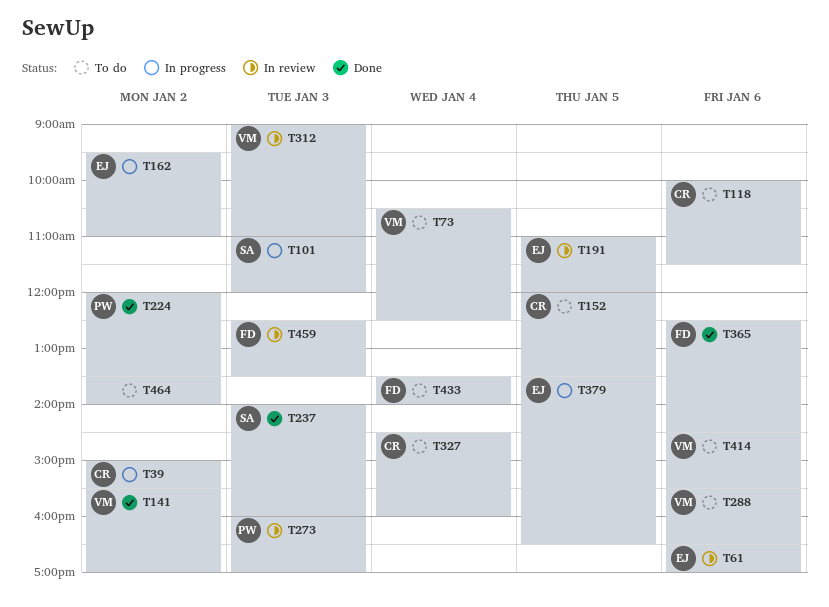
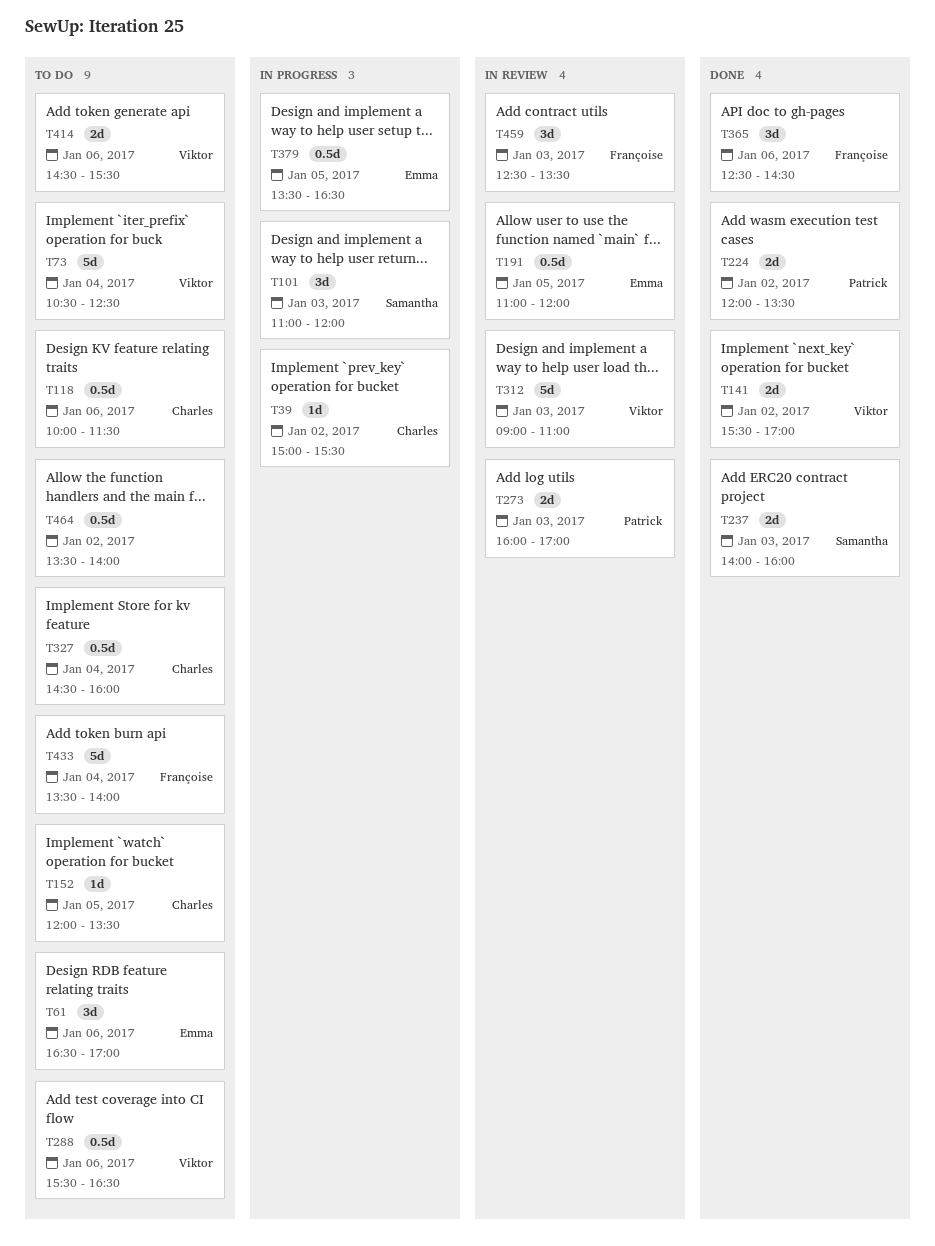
T61, status: In review -> To do
T162: present -> none

